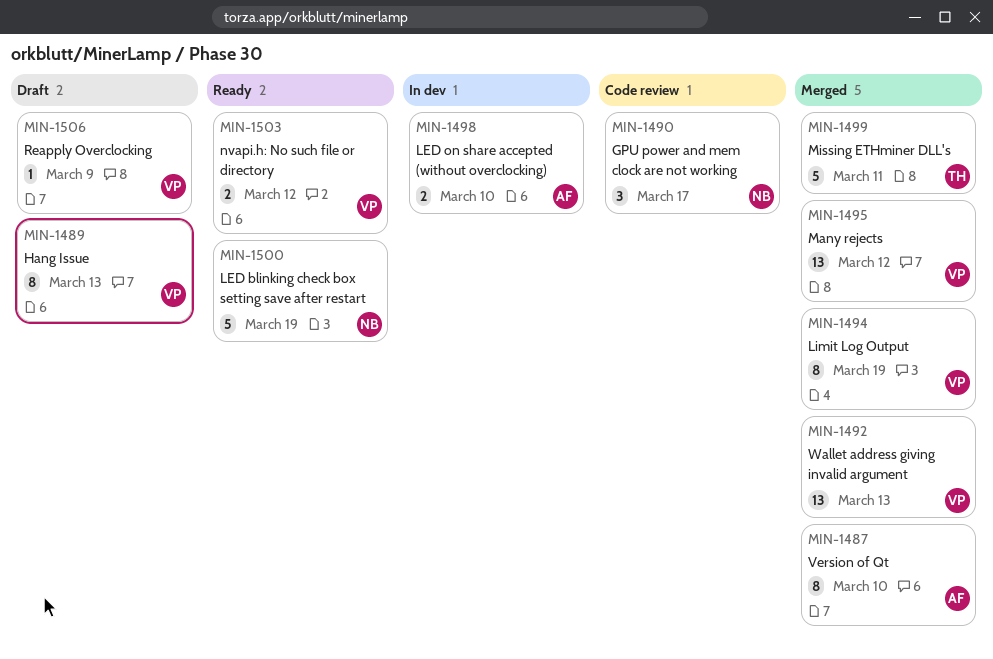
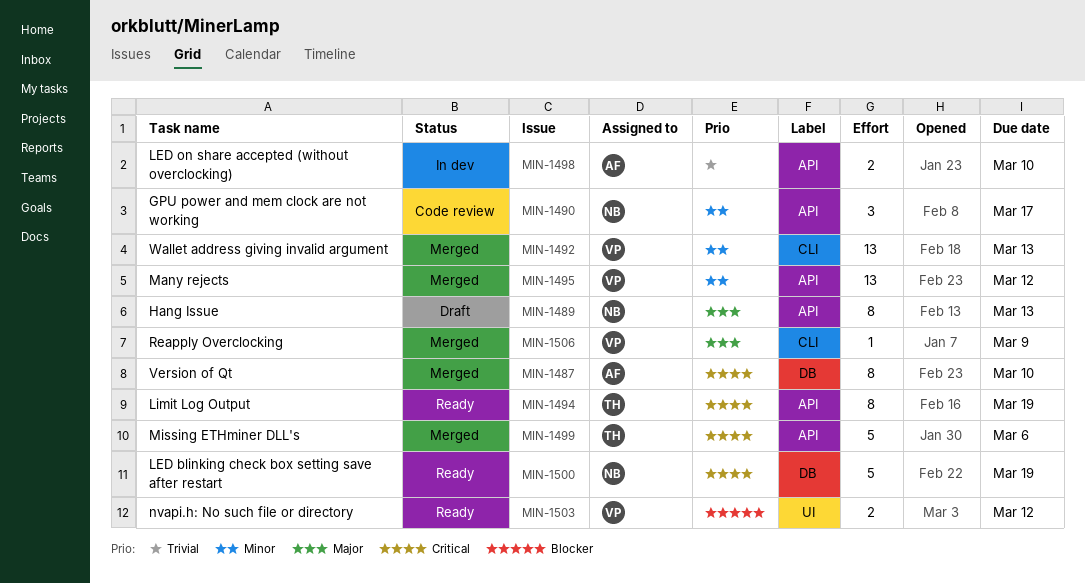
MIN-1489, owner: VP -> NB
MIN-1494, status: Merged -> Ready
MIN-1494, owner: VP -> TH
MIN-1499, due: Mar 11 -> Mar 6
MIN-1506, status: Draft -> Merged

